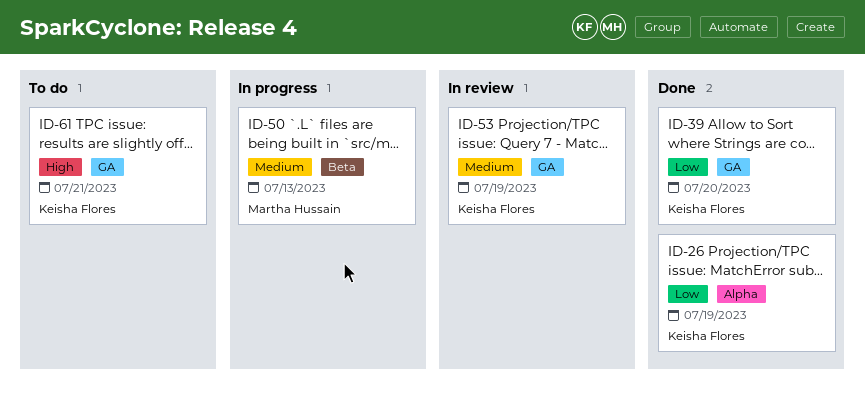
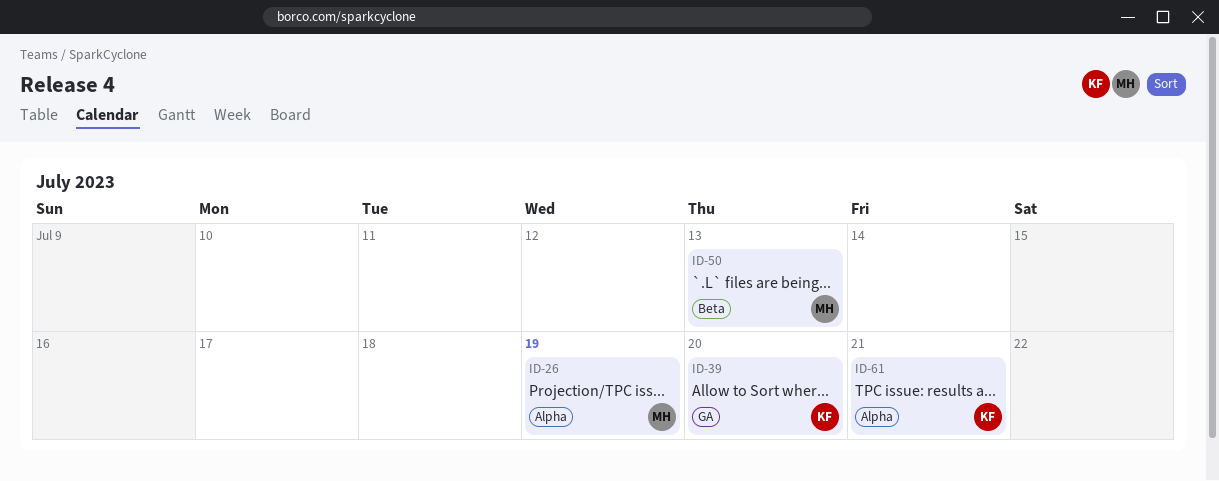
ID-26, owner: Keisha Flores -> Martha Hussain
ID-53: present -> none
ID-61, label: GA -> Alpha

